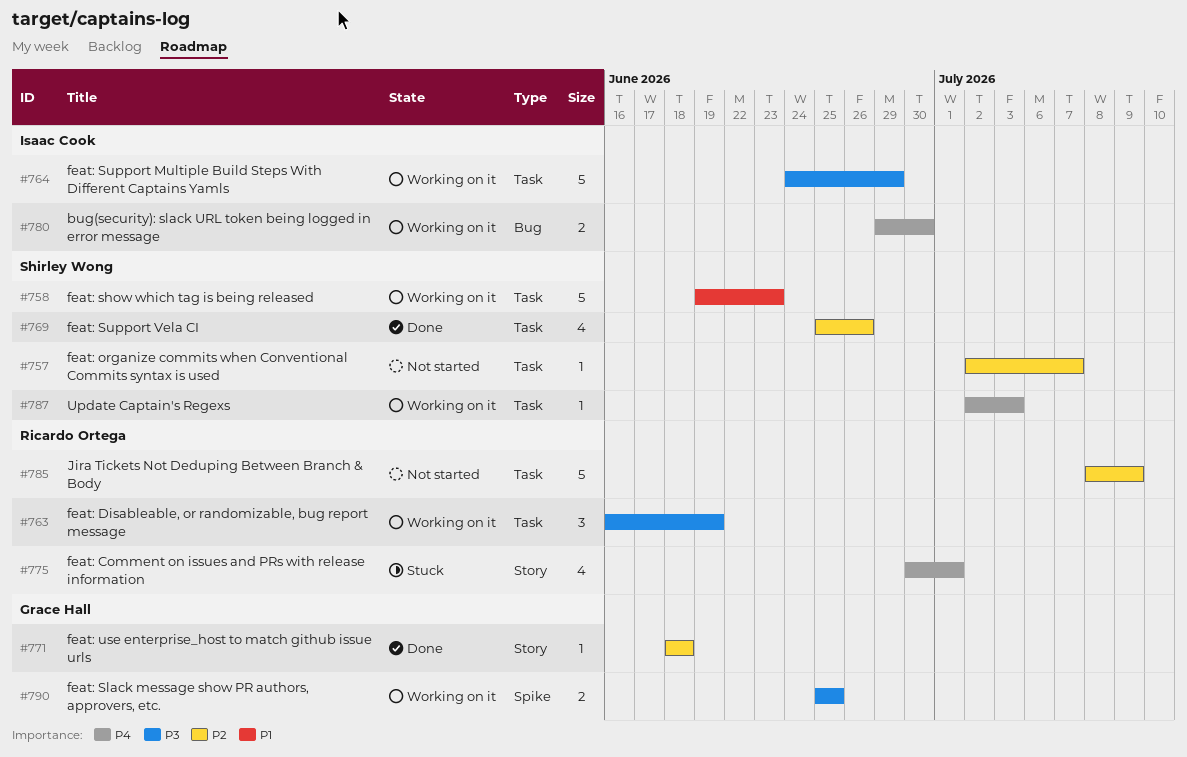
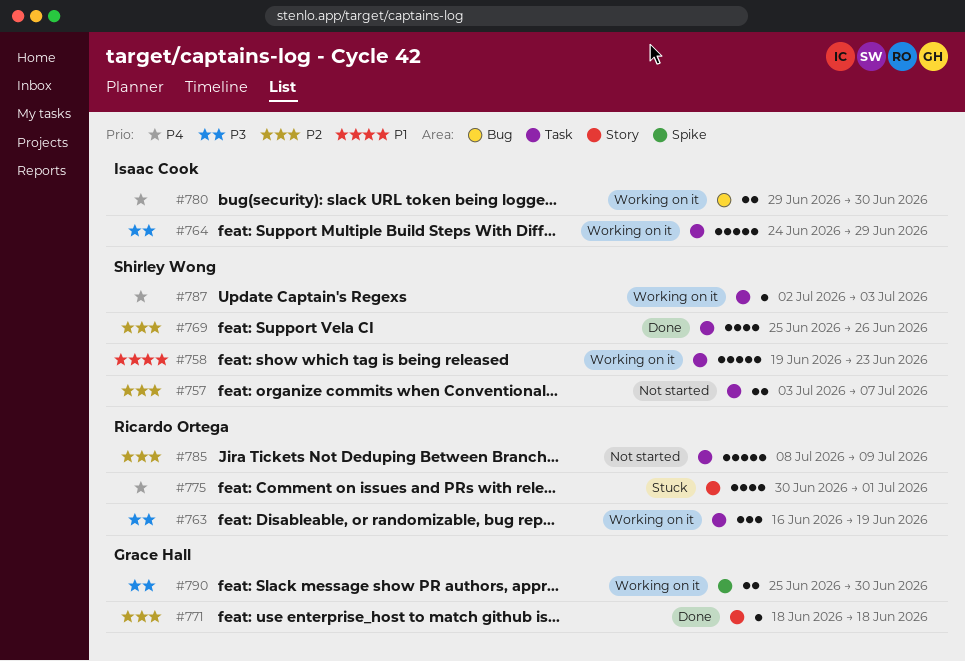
#757, estimate: 1 -> 2
#757, start: Jul 2 -> Jul 3
#790, due: Jun 25 -> Jun 30

